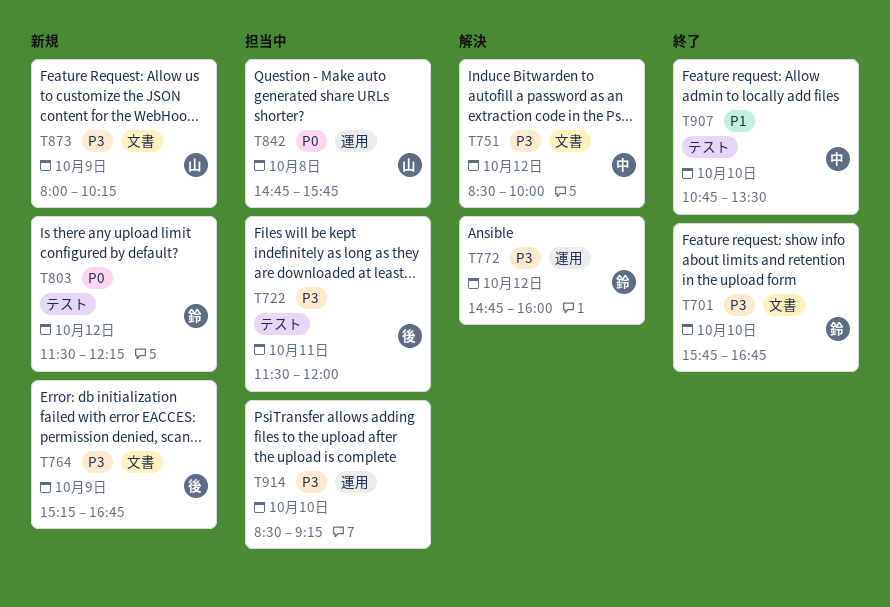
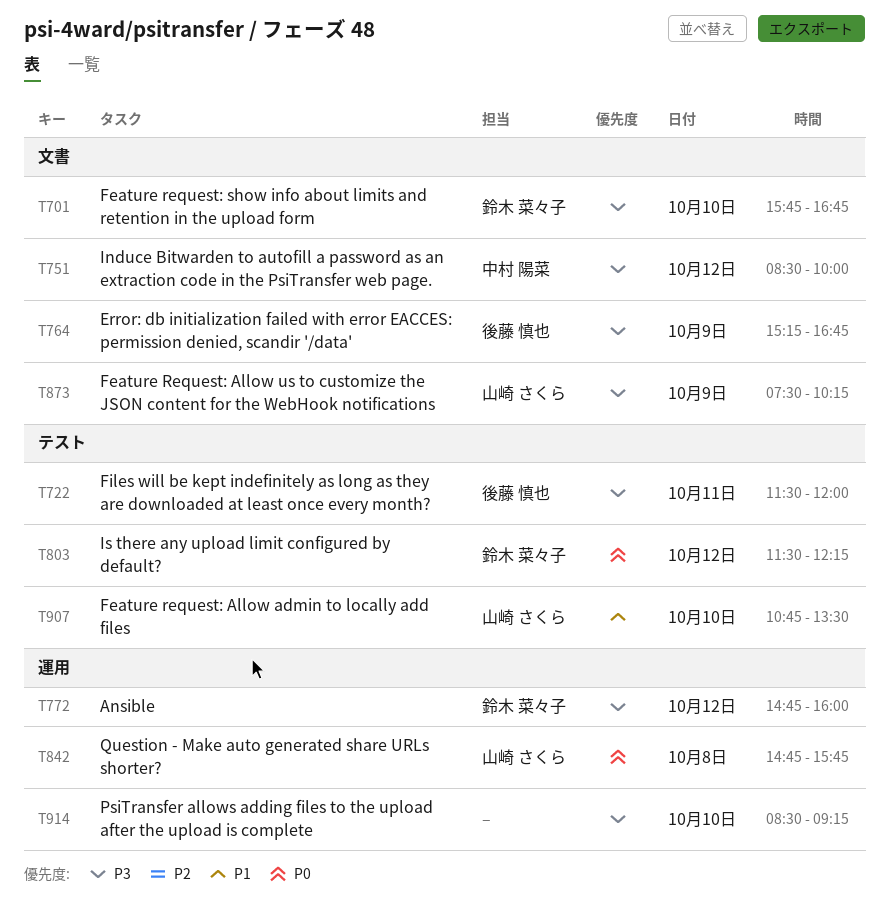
T873, begins: 08:00 -> 07:30
T907, owner: 中村 陽菜 -> 山崎 さくら

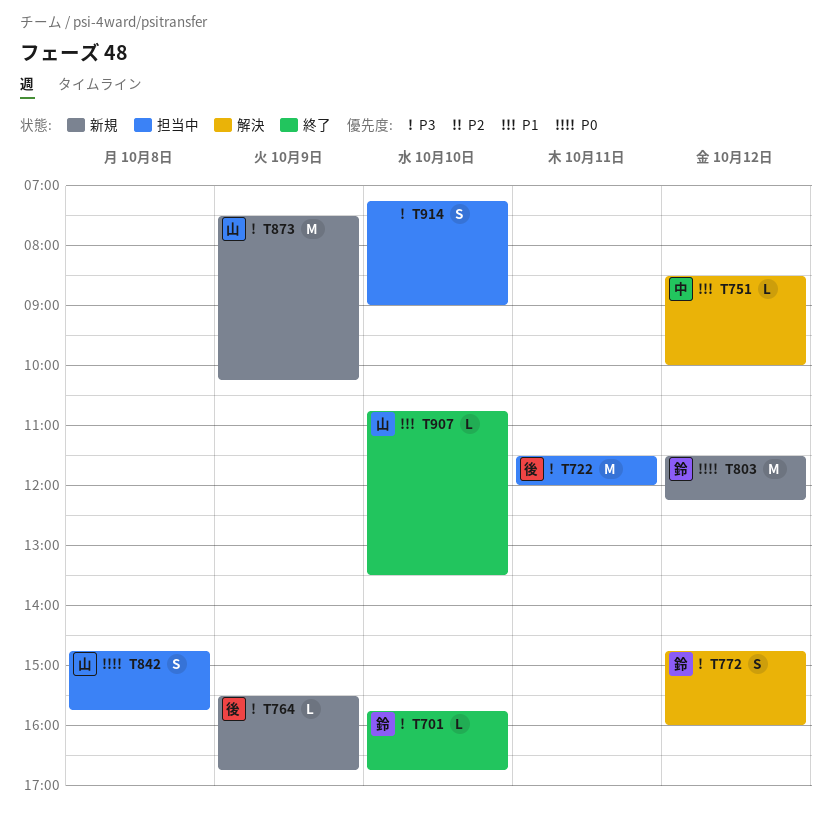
T751, priority: P3 -> P1
T764, begins: 15:15 -> 15:30
T914, begins: 08:30 -> 07:15
T914, ends: 09:15 -> 09:00

